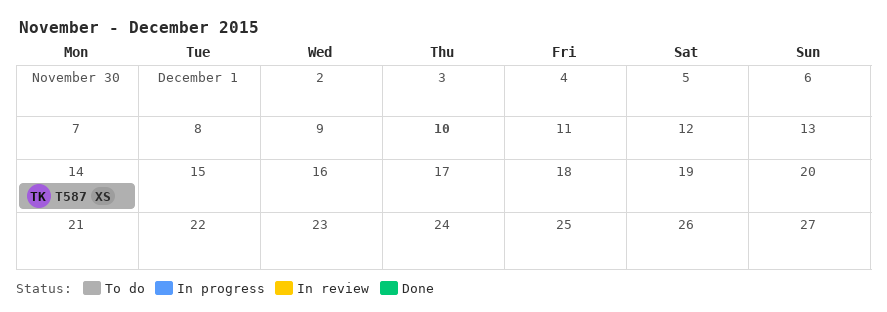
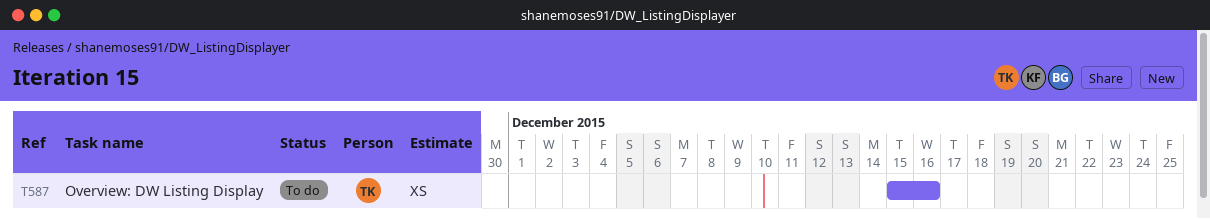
T587, start: Dec 14 -> Dec 15
T587, due: Dec 14 -> Dec 16

